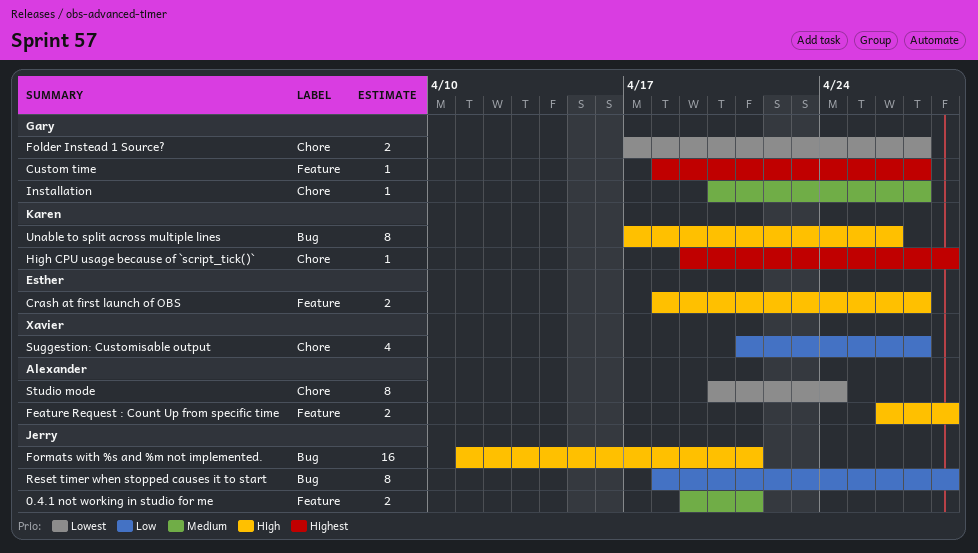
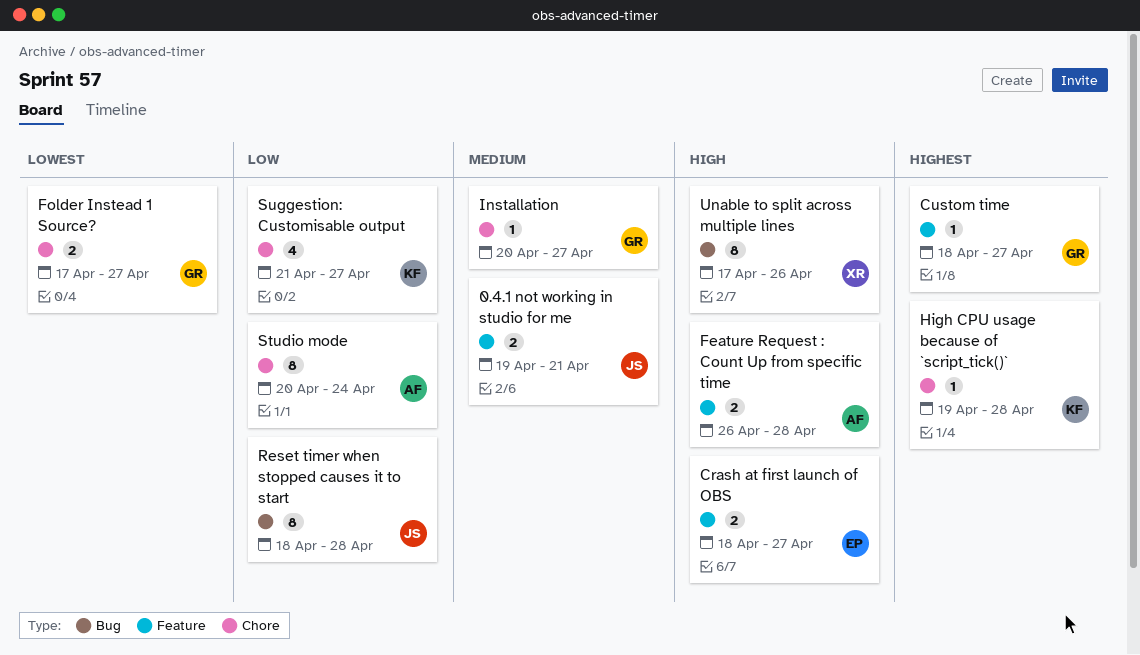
Formats with %s and %m not implemented.: present -> none
Studio mode, priority: Lowest -> Low
Suggestion: Customisable output, owner: Xavier -> Karen
Unable to split across multiple lines, owner: Karen -> Xavier

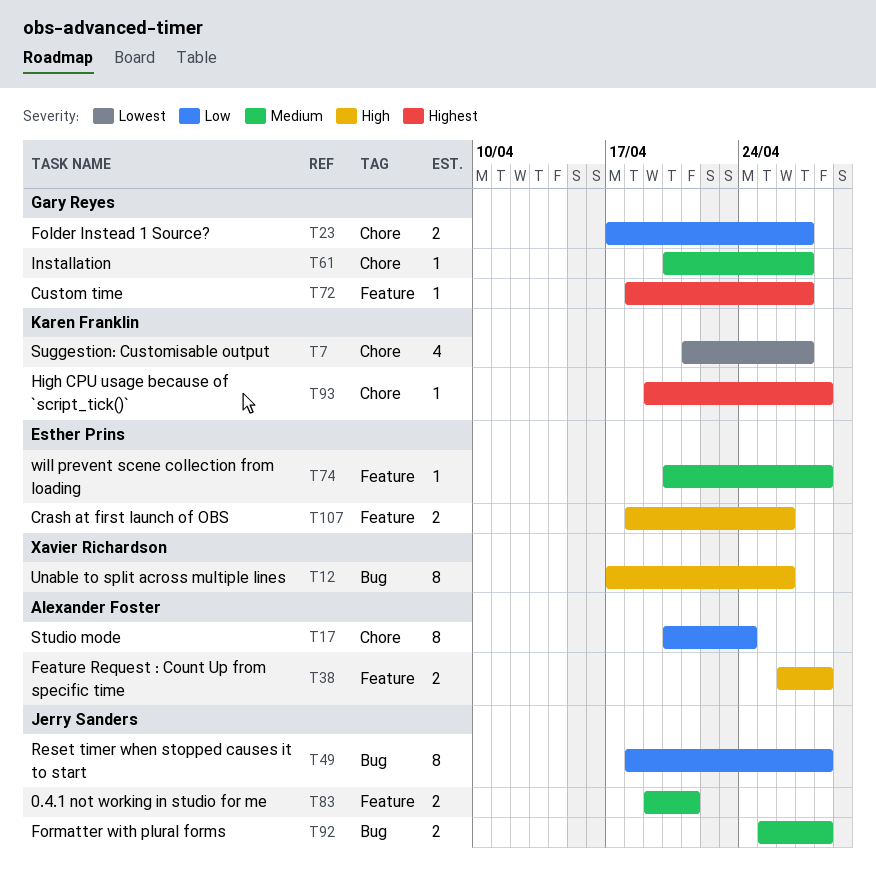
Crash at first launch of OBS, due: Apr 27 -> Apr 26
Folder Instead 1 Source?, priority: Lowest -> Low
Formatter with plural forms: none -> present
Suggestion: Customisable output, priority: Low -> Lowest
will prevent scene collection from loading: none -> present

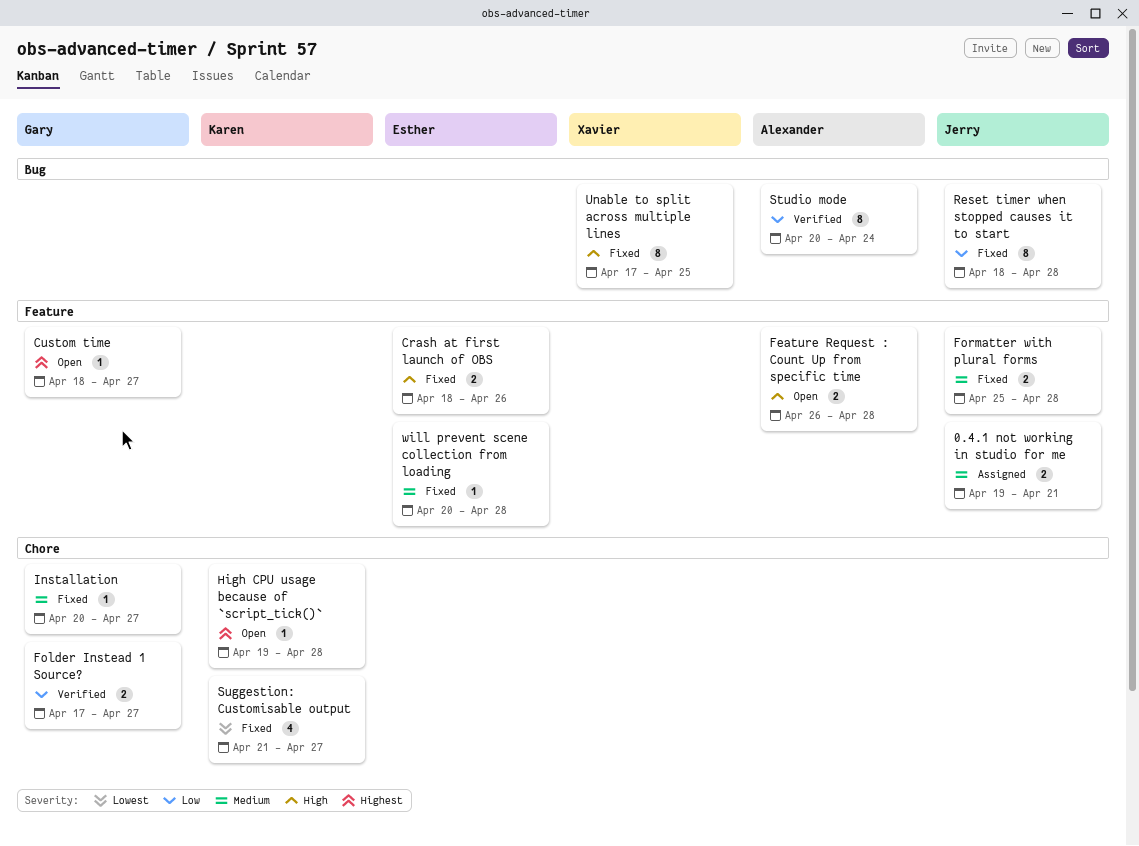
Formatter with plural forms, label: Bug -> Feature
Studio mode, label: Chore -> Bug
Unable to split across multiple lines, due: Apr 26 -> Apr 25

